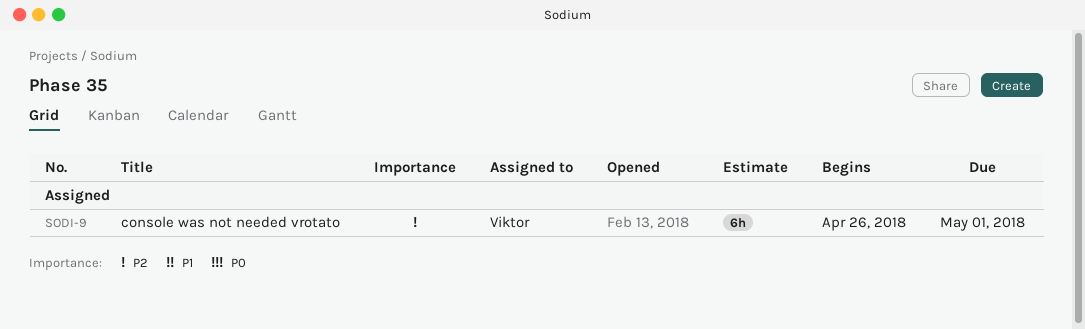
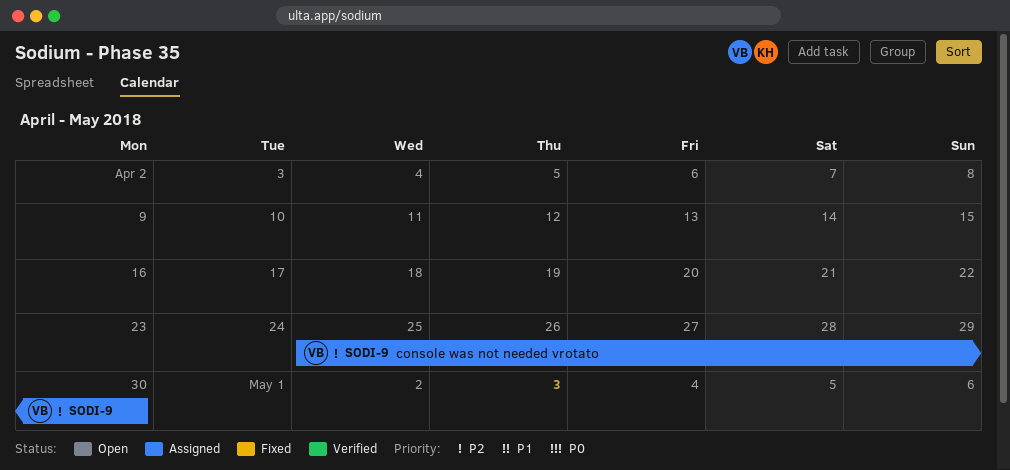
SODI-9, start: Apr 26 -> Apr 25
SODI-9, due: May 1 -> Apr 30

